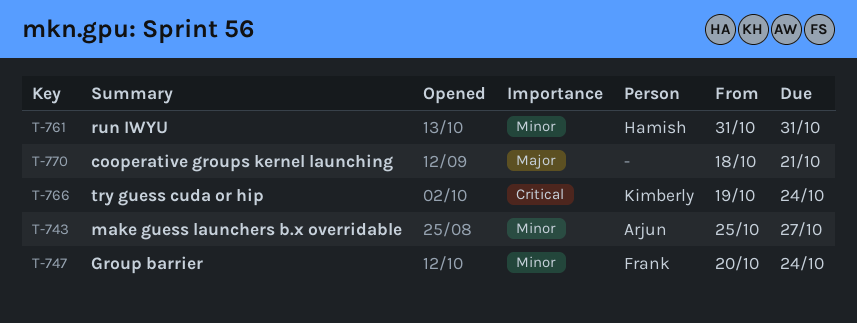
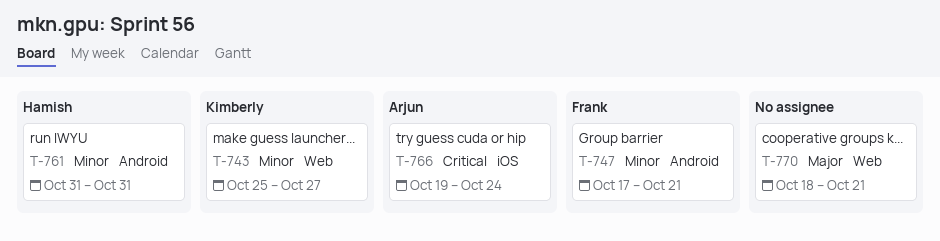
T-743, owner: Arjun -> Kimberly
T-747, start: Oct 20 -> Oct 17
T-747, due: Oct 24 -> Oct 21
T-766, owner: Kimberly -> Arjun

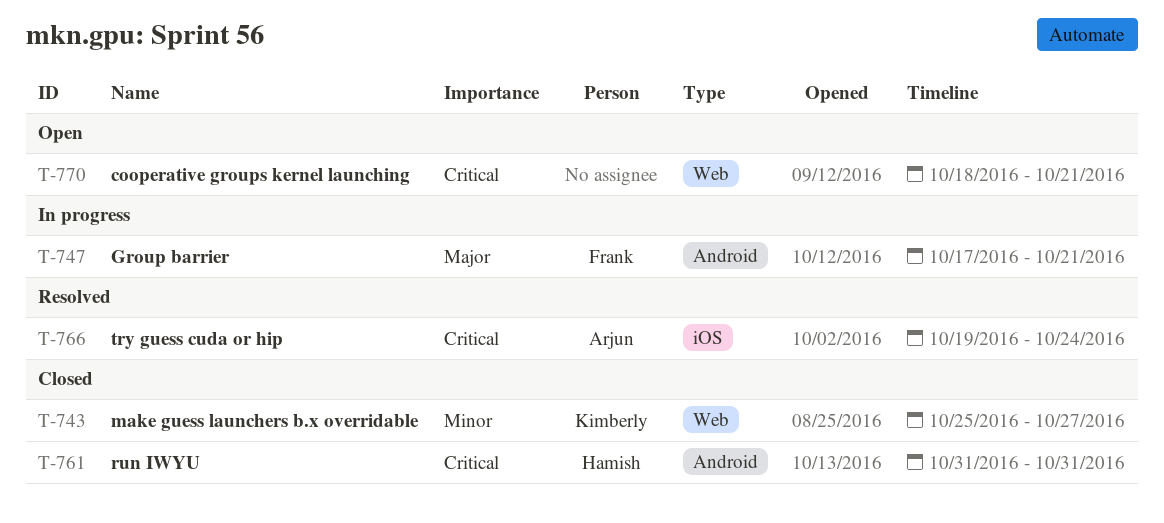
T-747, priority: Minor -> Major
T-761, priority: Minor -> Critical
T-770, priority: Major -> Critical

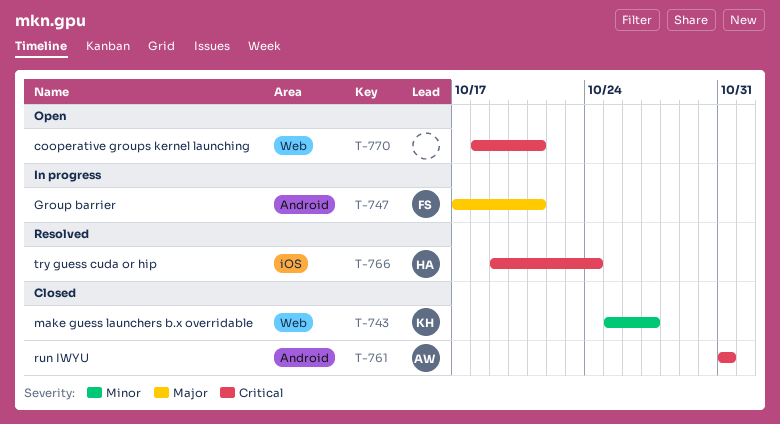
T-761, owner: Hamish -> Arjun
T-766, owner: Arjun -> Hamish

